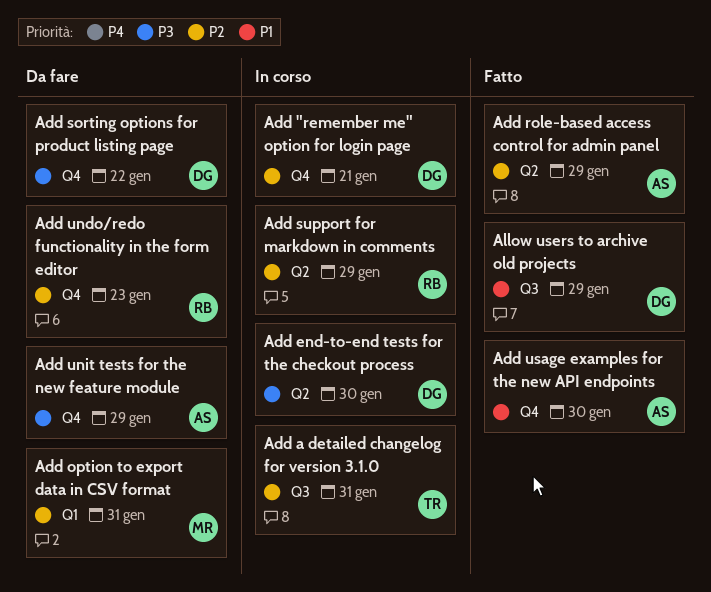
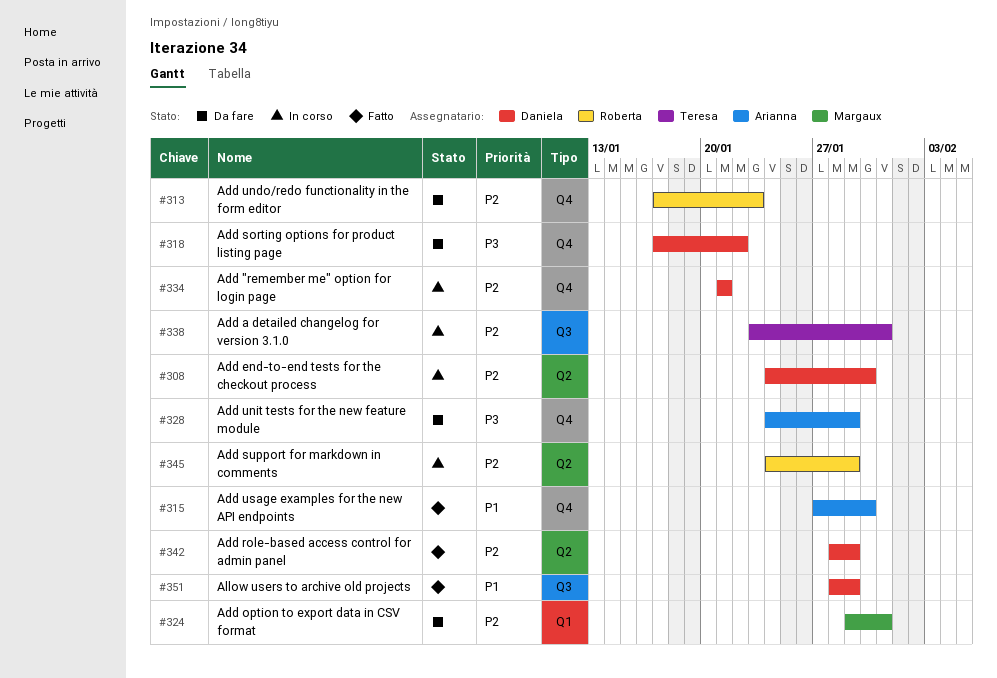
Add end-to-end tests for the checkout process, priority: P3 -> P2
Add role-based access control for admin panel, owner: Arianna -> Daniela

